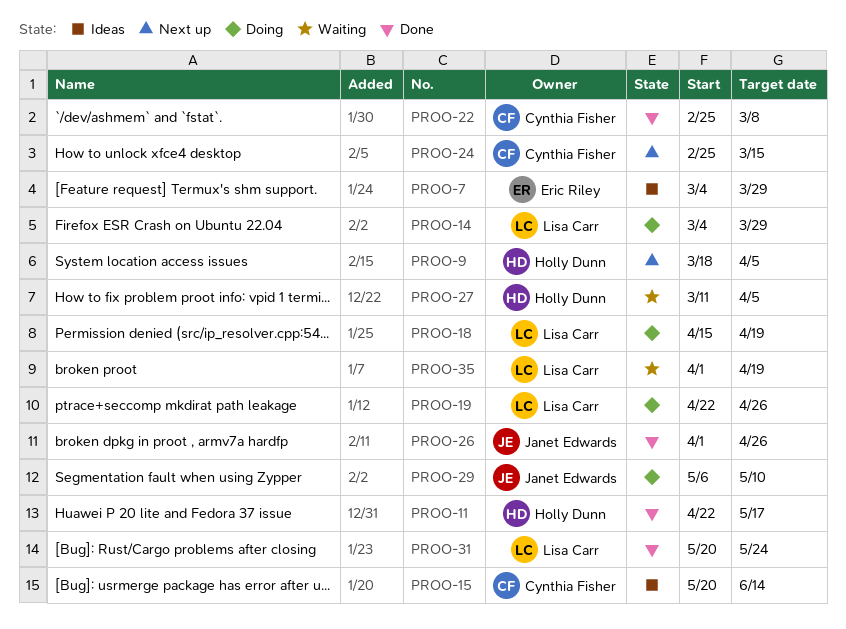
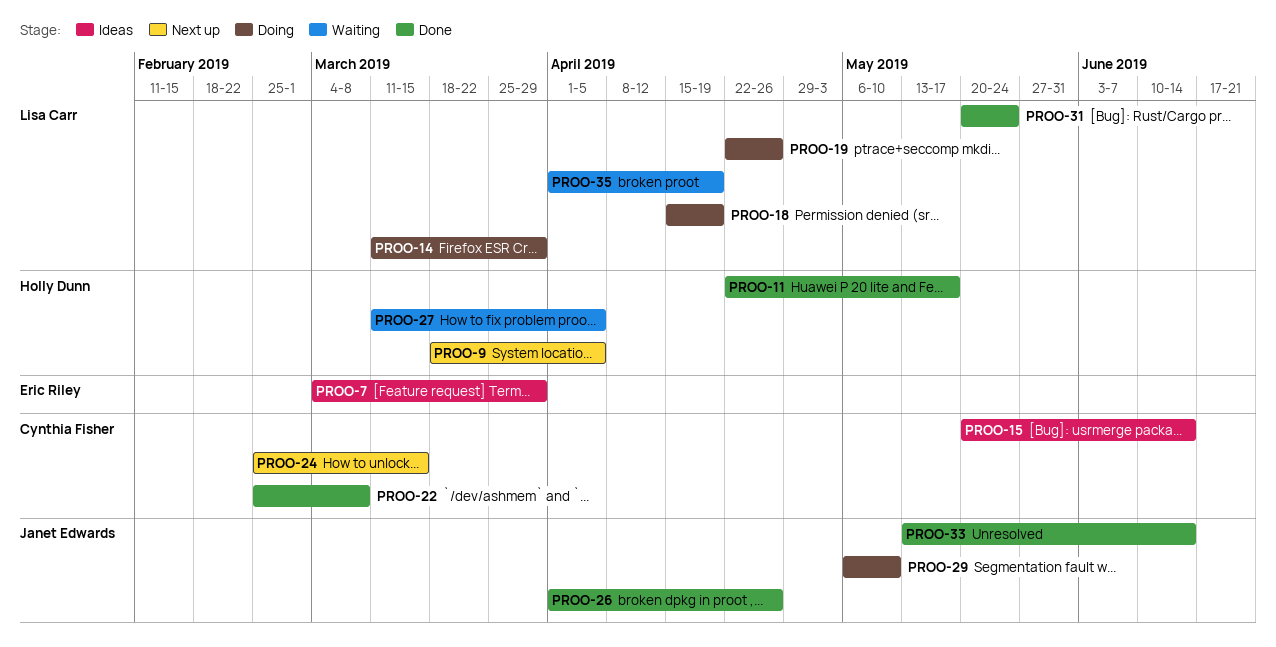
PROO-14, start: Mar 4 -> Mar 11
PROO-33: none -> present

